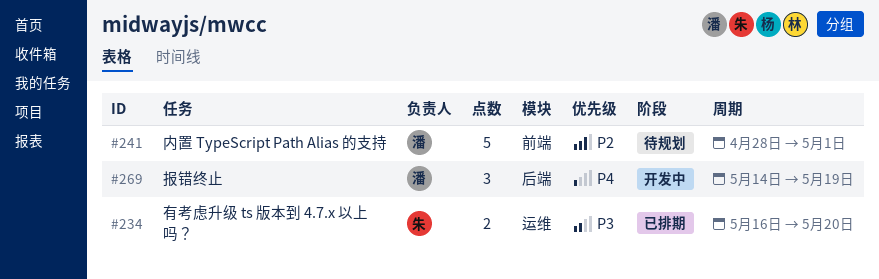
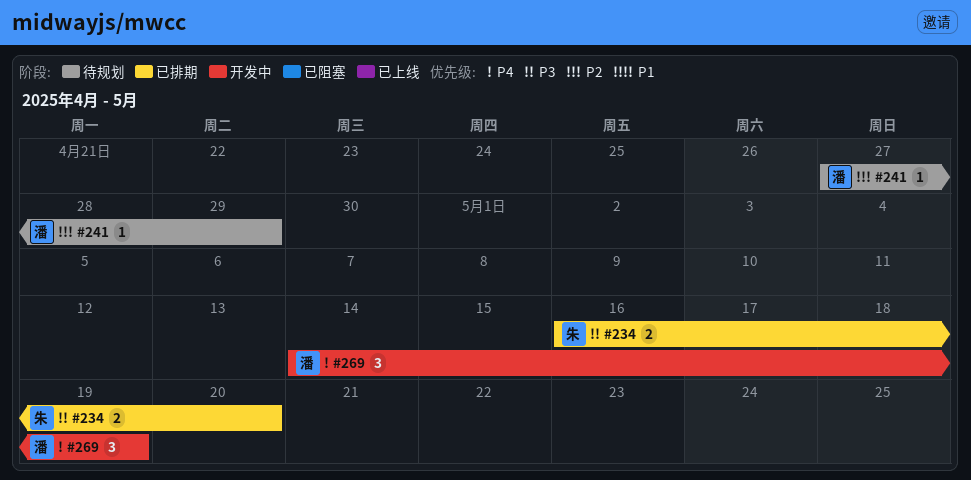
#241, estimate: 5 -> 1
#241, start: Apr 28 -> Apr 27
#241, due: May 1 -> Apr 29

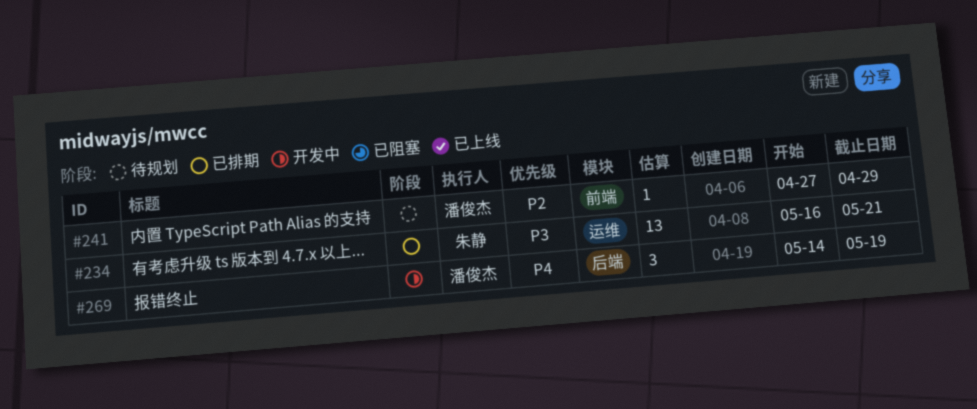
#234, estimate: 2 -> 13
#234, due: May 20 -> May 21

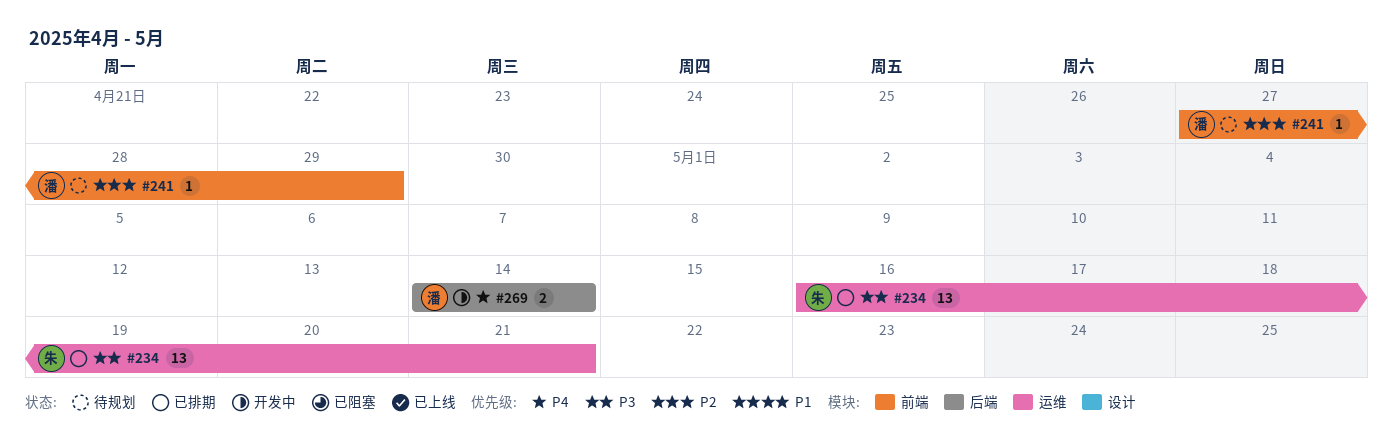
#269, estimate: 3 -> 2
#269, due: May 19 -> May 14

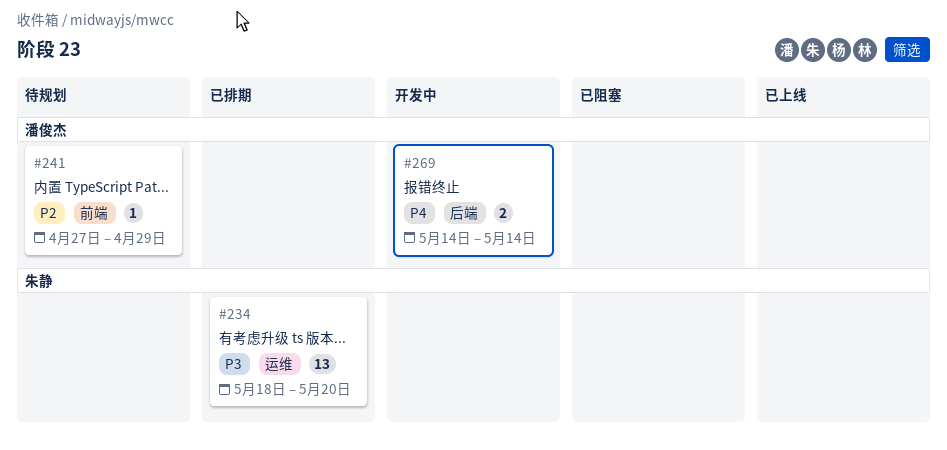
#234, start: May 16 -> May 18
#234, due: May 21 -> May 20

